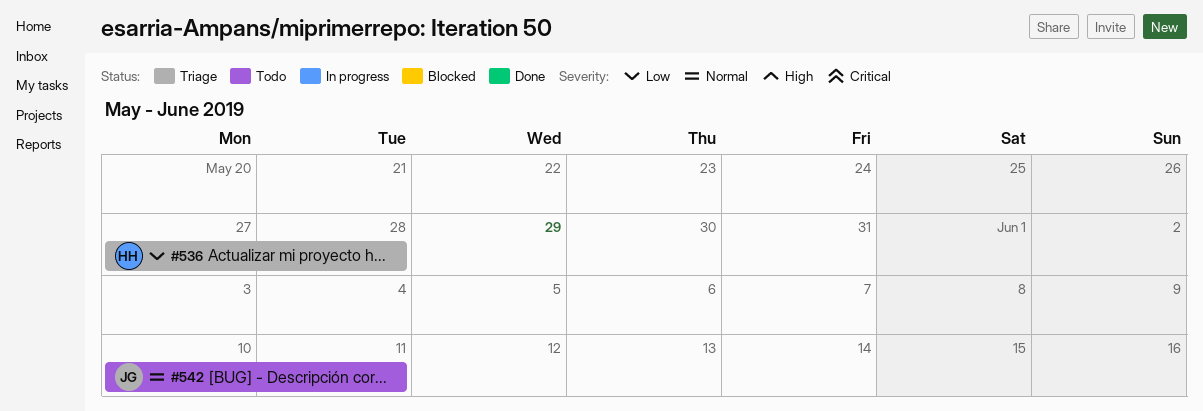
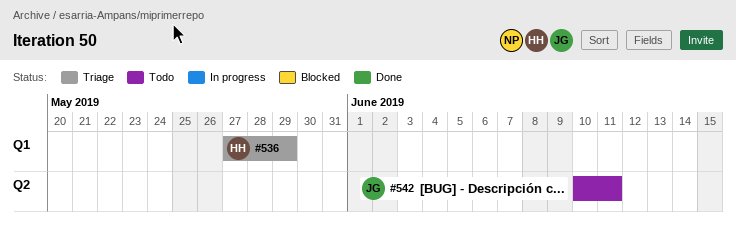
#536, due: May 28 -> May 29

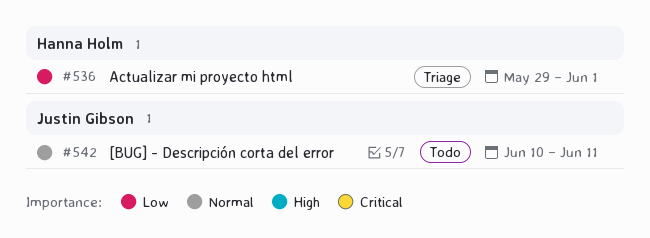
#536, start: May 27 -> May 29
#536, due: May 29 -> Jun 1

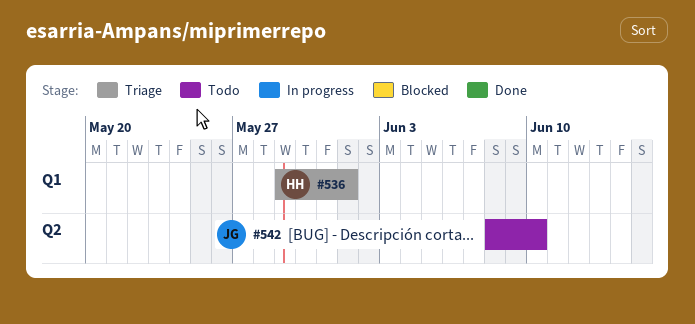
#542, start: Jun 10 -> Jun 8
#542, due: Jun 11 -> Jun 10

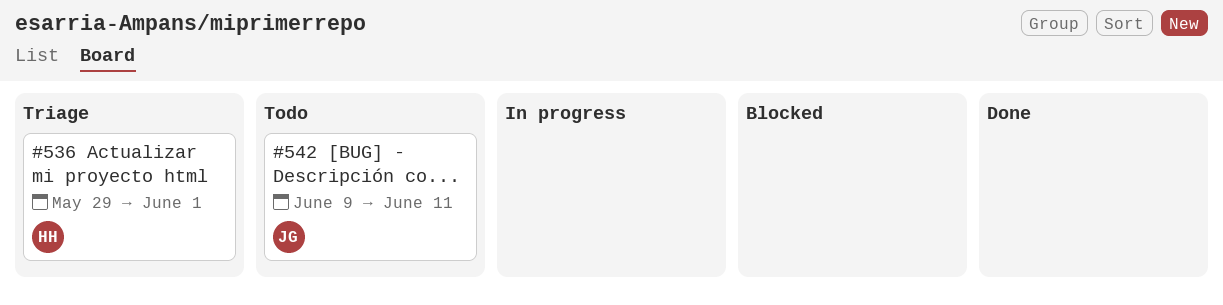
#542, start: Jun 8 -> Jun 9
#542, due: Jun 10 -> Jun 11

